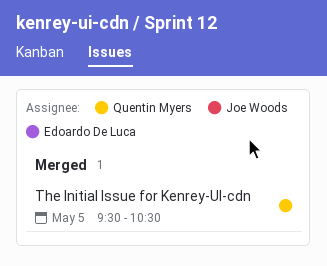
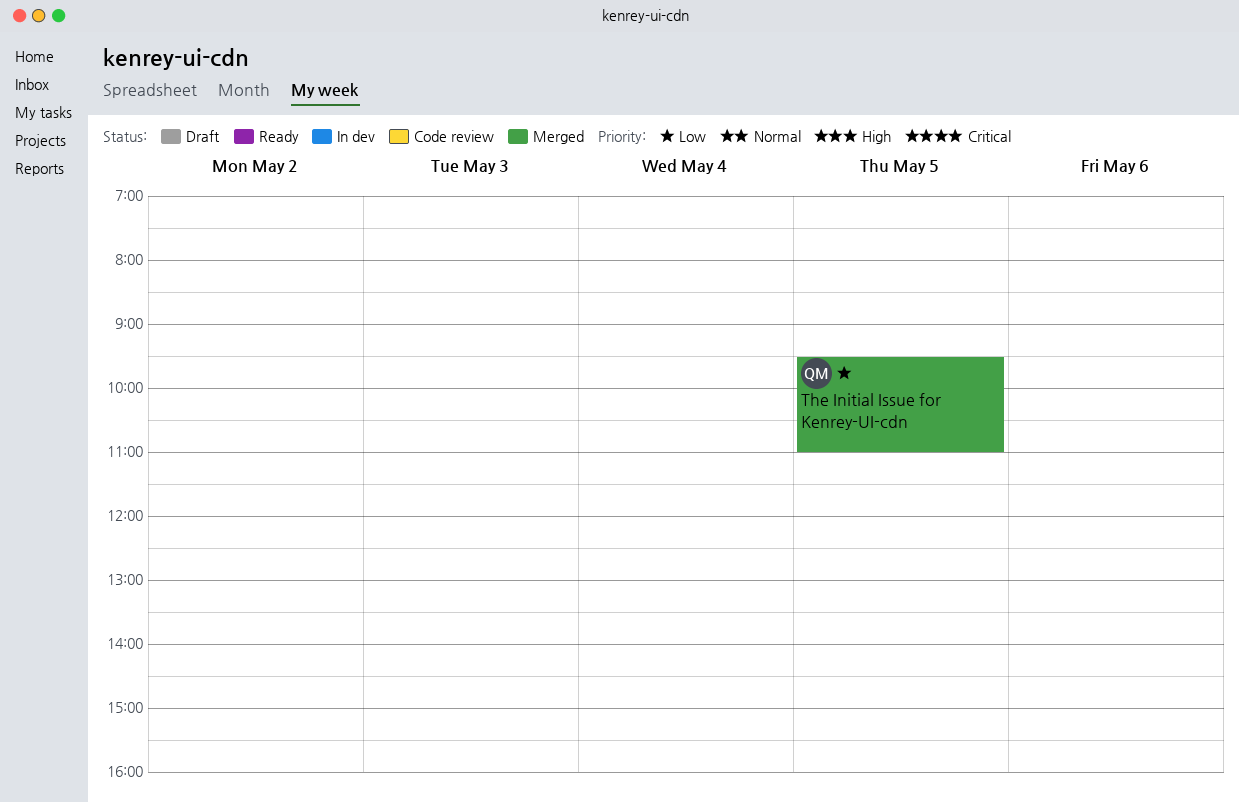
The Initial Issue for Kenrey-UI-cdn, ends: 10:30 -> 11:00

